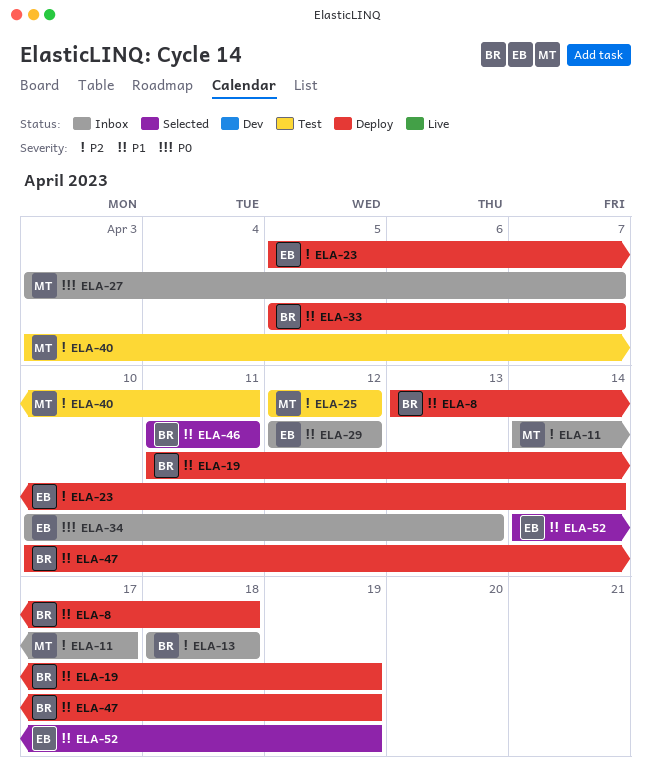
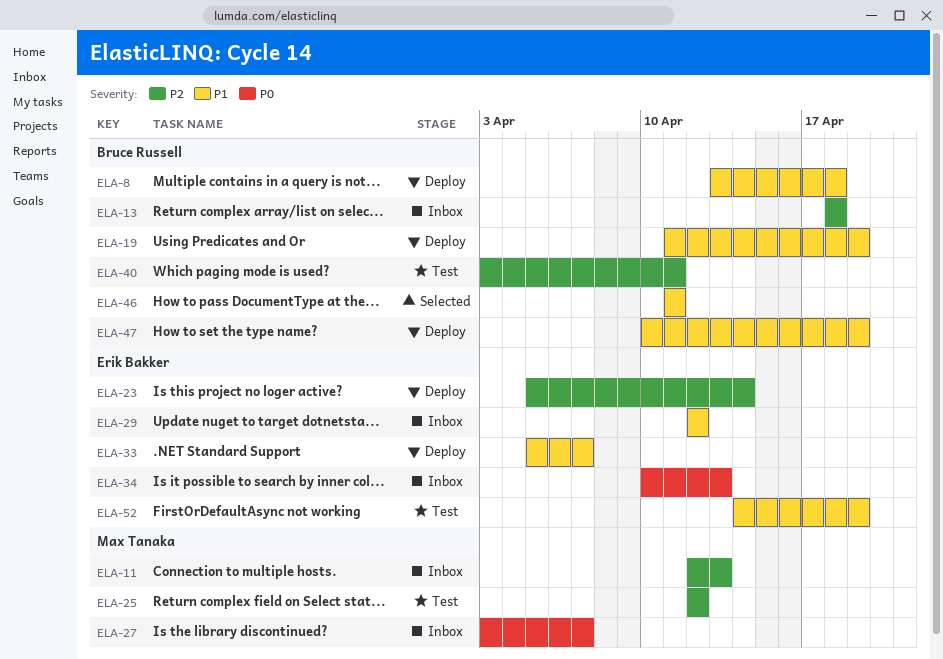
ELA-11, start: Apr 14 -> Apr 12
ELA-11, due: Apr 17 -> Apr 13
ELA-33, owner: Bruce Russell -> Erik Bakker
ELA-40, owner: Max Tanaka -> Bruce Russell
ELA-52, status: Selected -> Test

